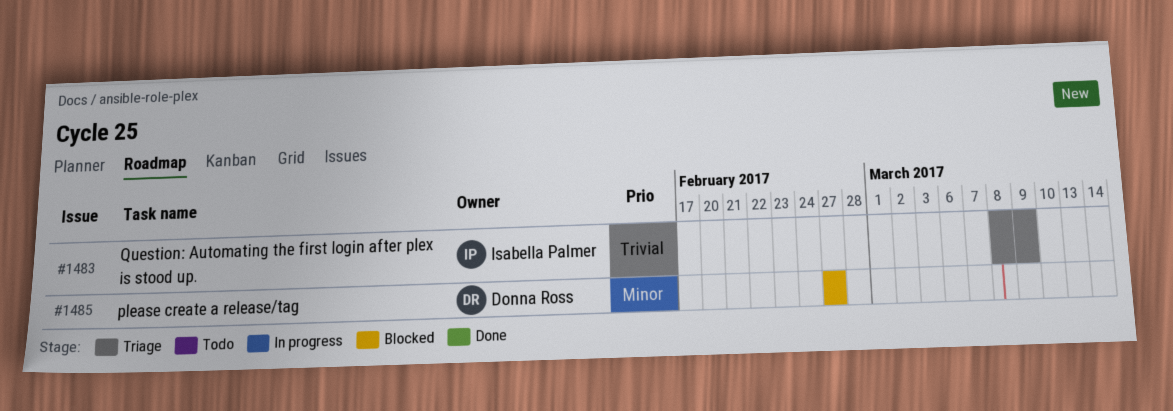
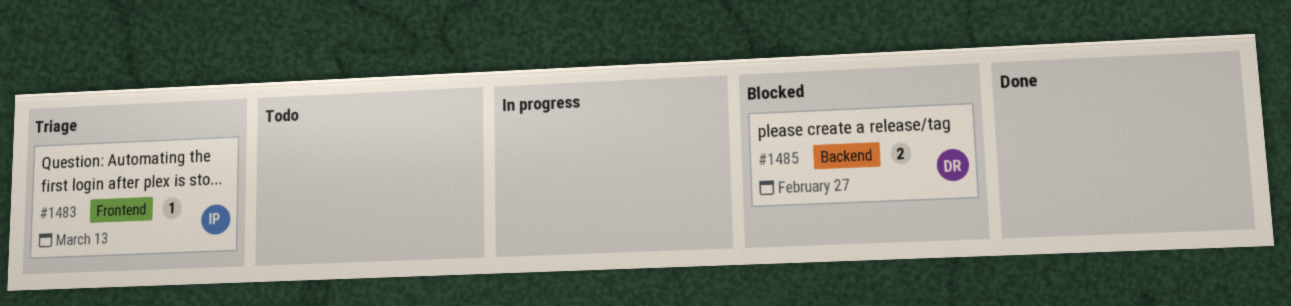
#1483, due: Mar 9 -> Mar 13

